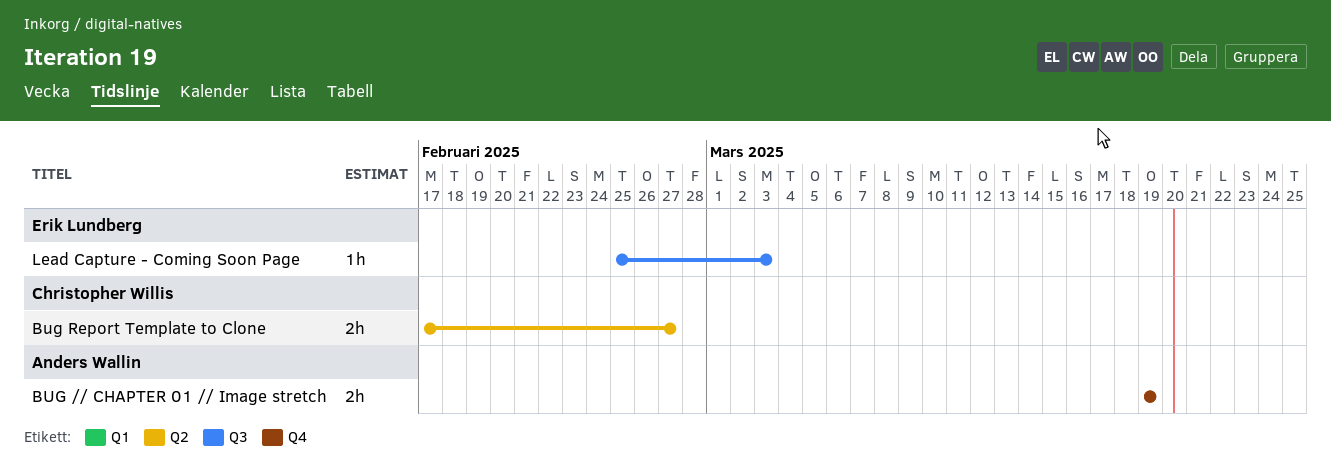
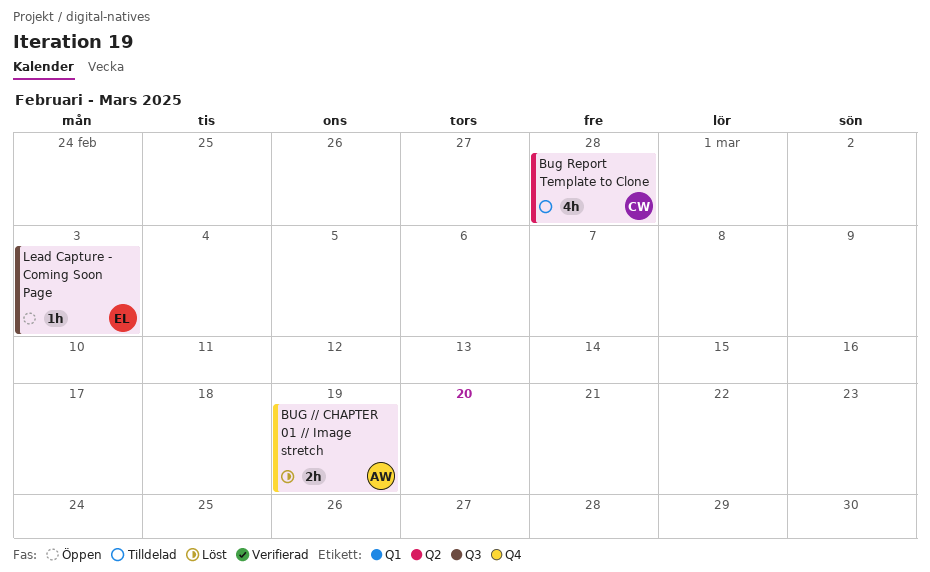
Bug Report Template to Clone, estimate: 2h -> 4h
Bug Report Template to Clone, due: Feb 27 -> Feb 28

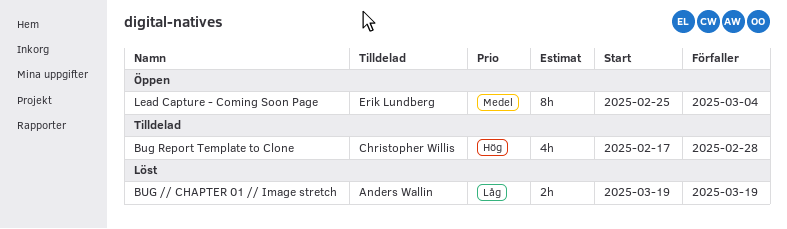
Lead Capture - Coming Soon Page, estimate: 1h -> 8h
Lead Capture - Coming Soon Page, due: Mar 3 -> Mar 4

